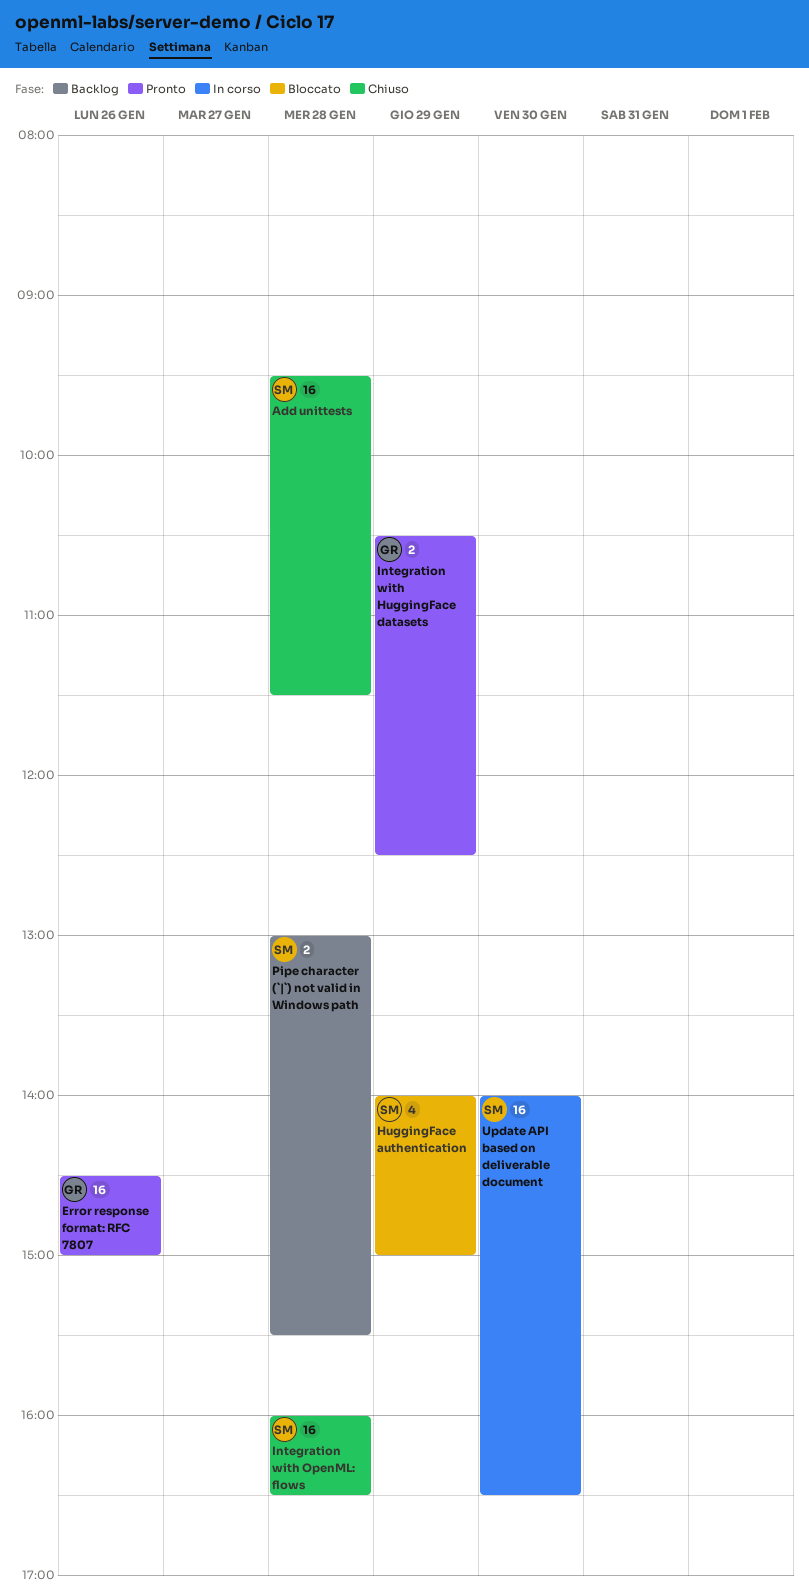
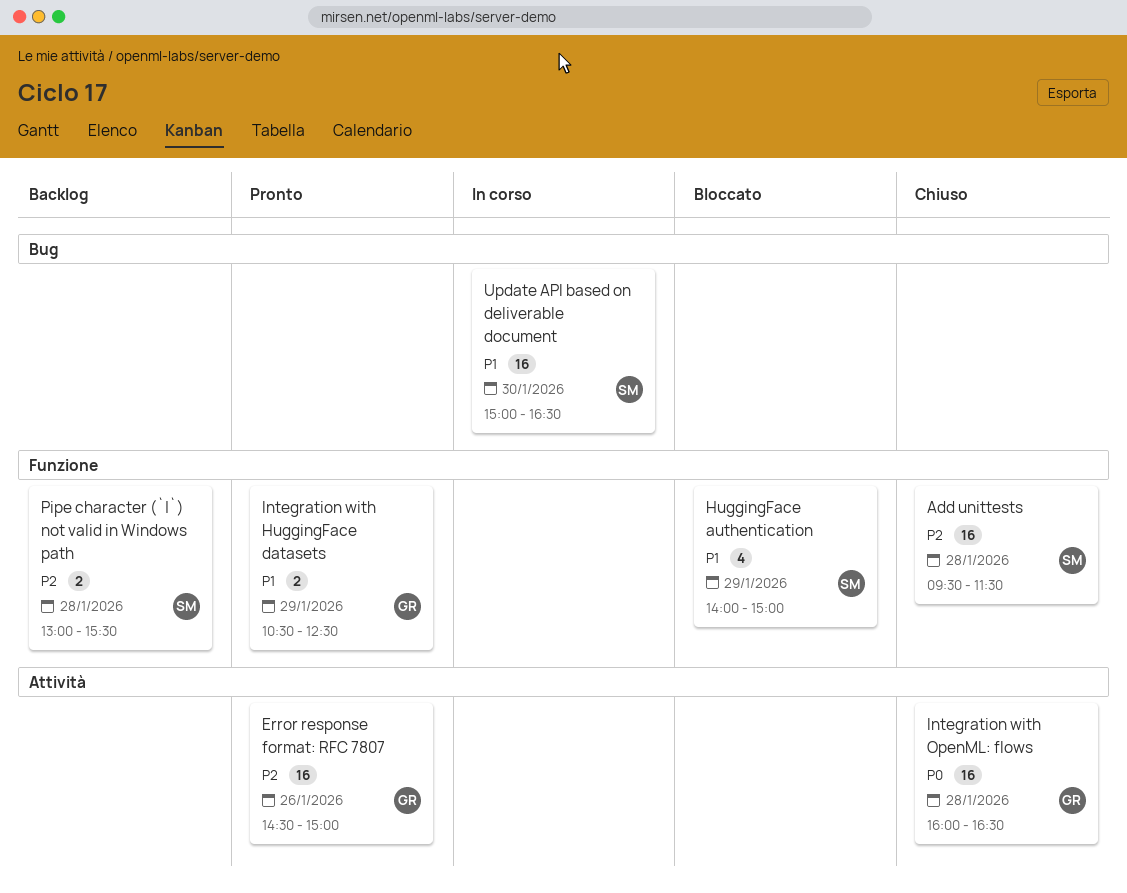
Integration with OpenML: flows, owner: SM -> GR
Update API based on deliverable document, begins: 14:00 -> 15:00

